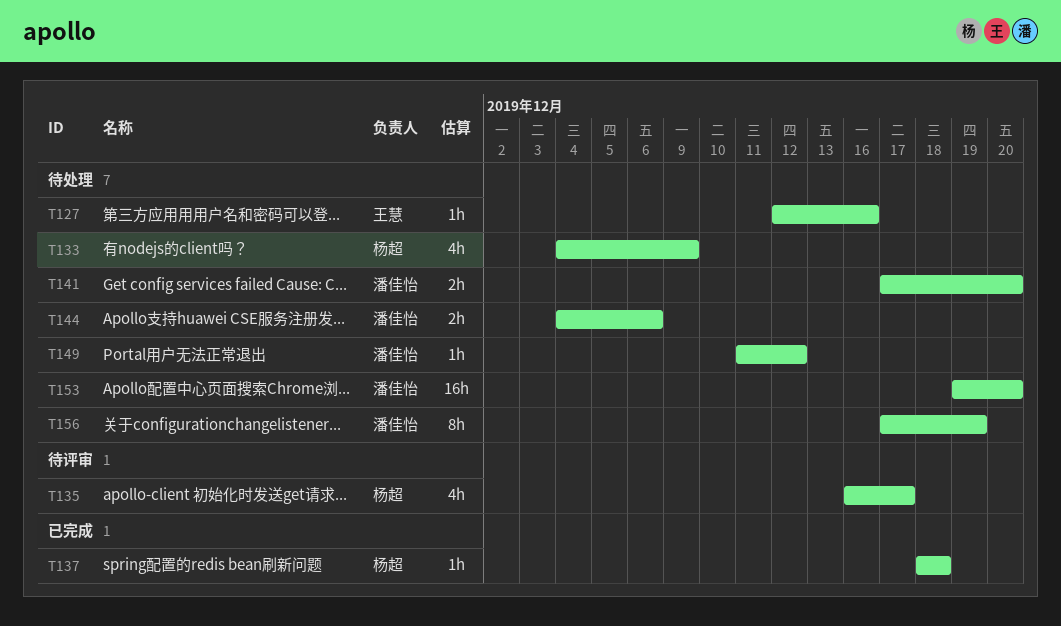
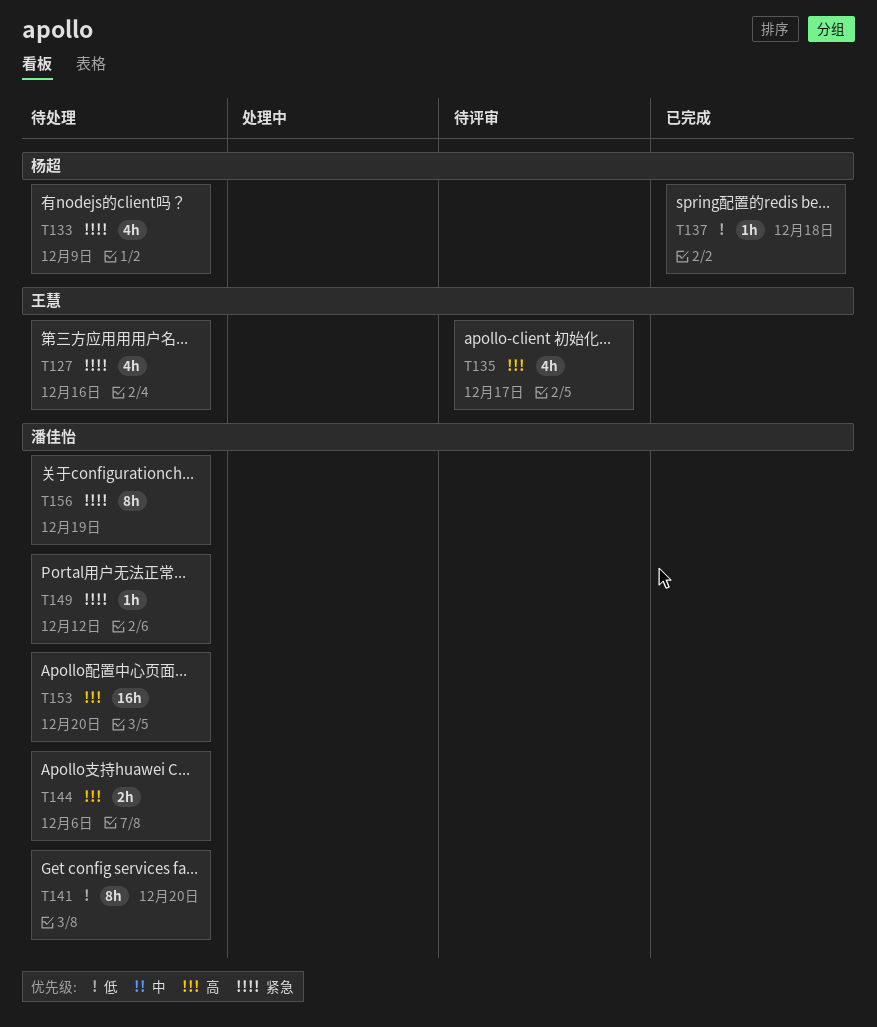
T127, estimate: 1h -> 4h
T135, owner: 杨超 -> 王慧
T141, estimate: 2h -> 8h

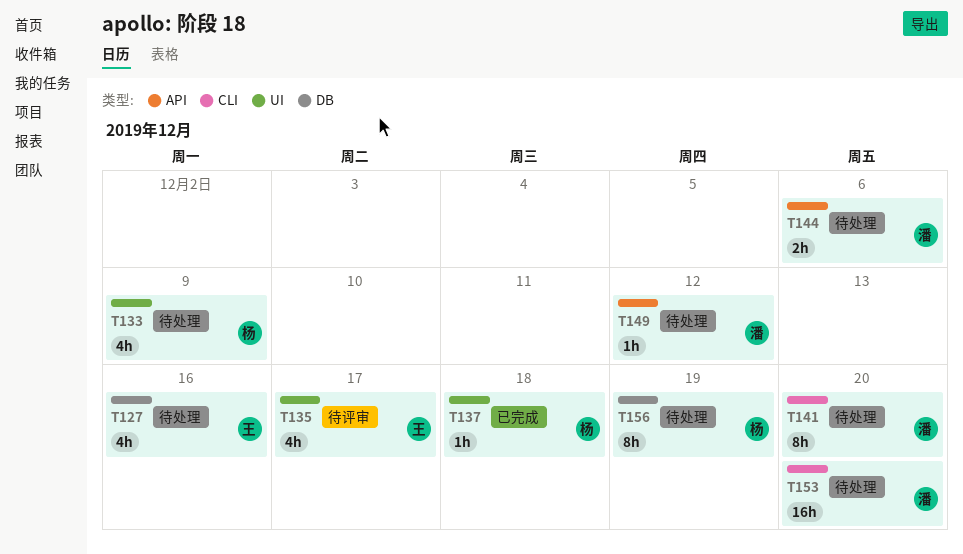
T156, owner: 潘佳怡 -> 杨超

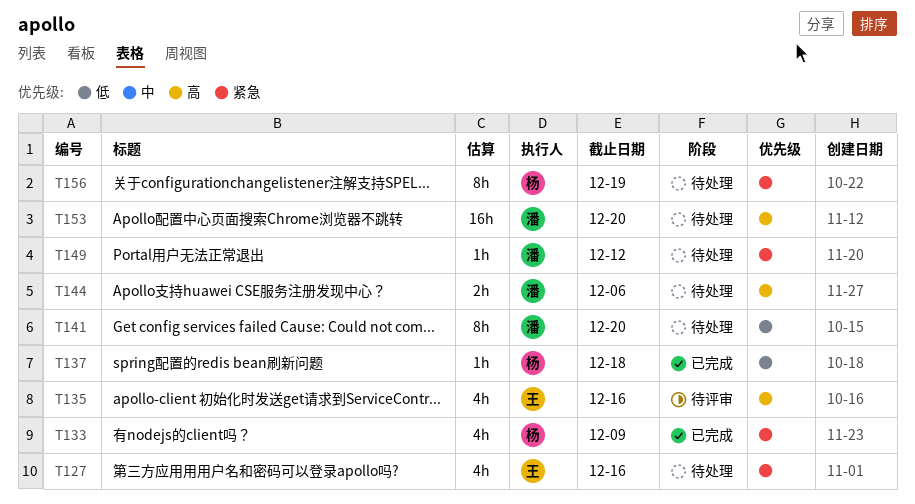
T133, status: 待处理 -> 已完成
T135, due: Dec 17 -> Dec 16

